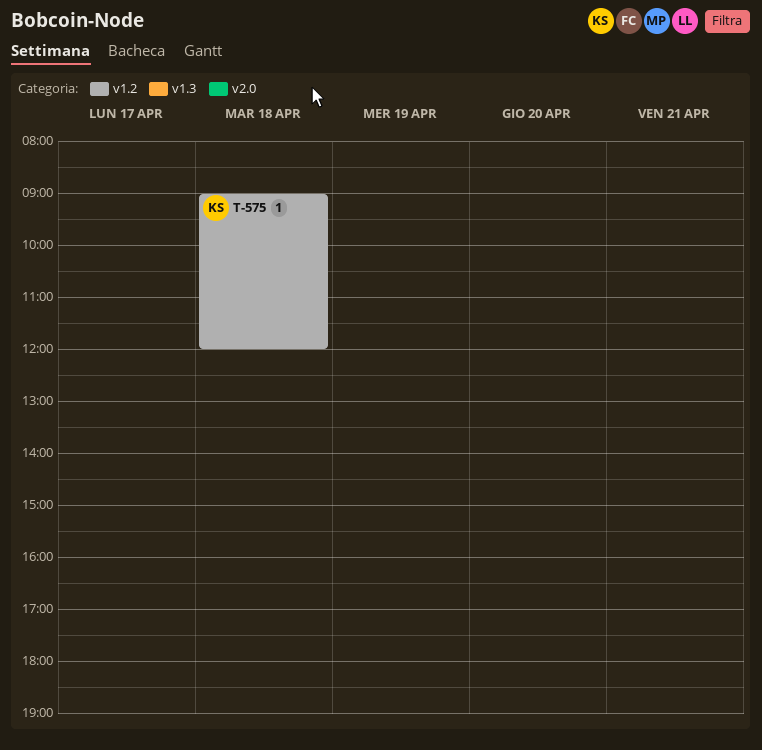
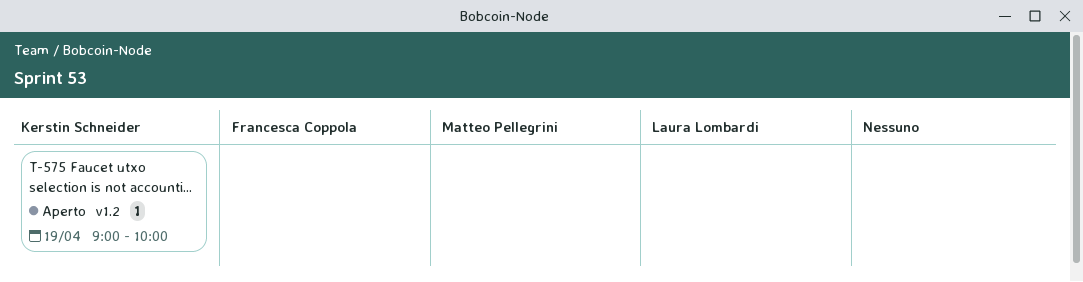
T-575, day: Apr 18 -> Apr 19
T-575, ends: 12:00 -> 10:00

